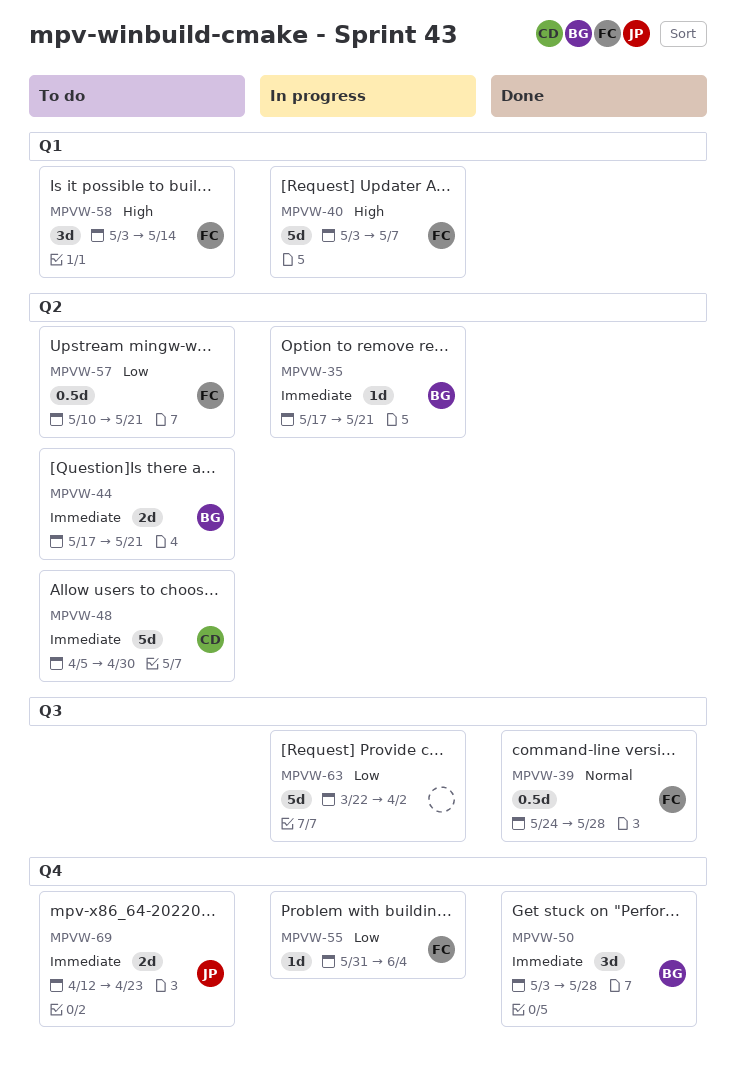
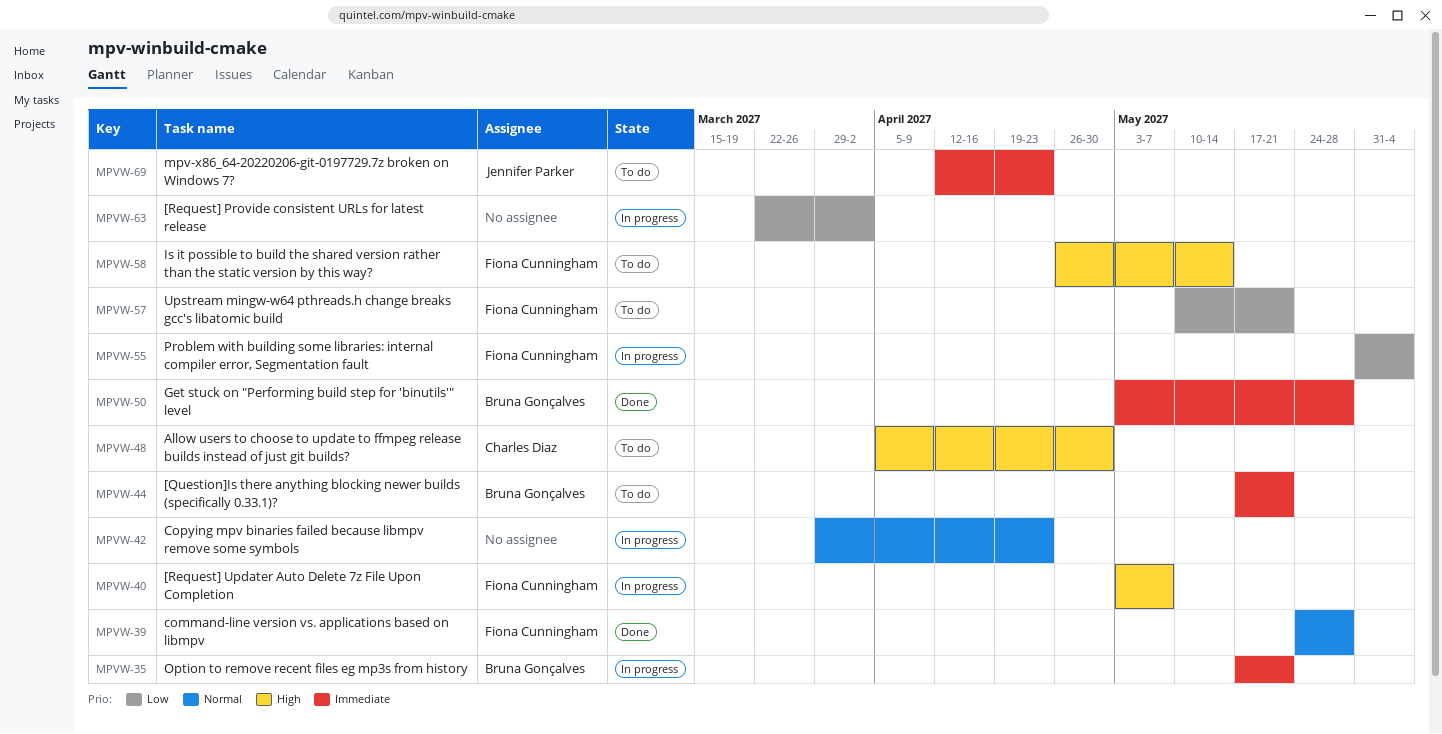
MPVW-42: none -> present
MPVW-48, priority: Immediate -> High
MPVW-58, start: May 3 -> Apr 26

